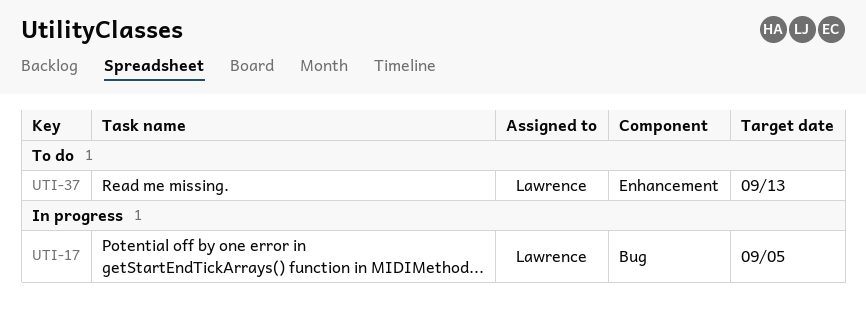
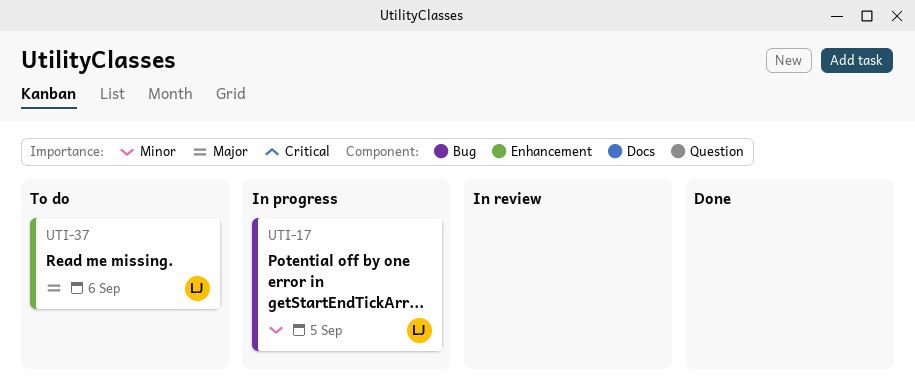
UTI-37, due: Sep 13 -> Sep 6

